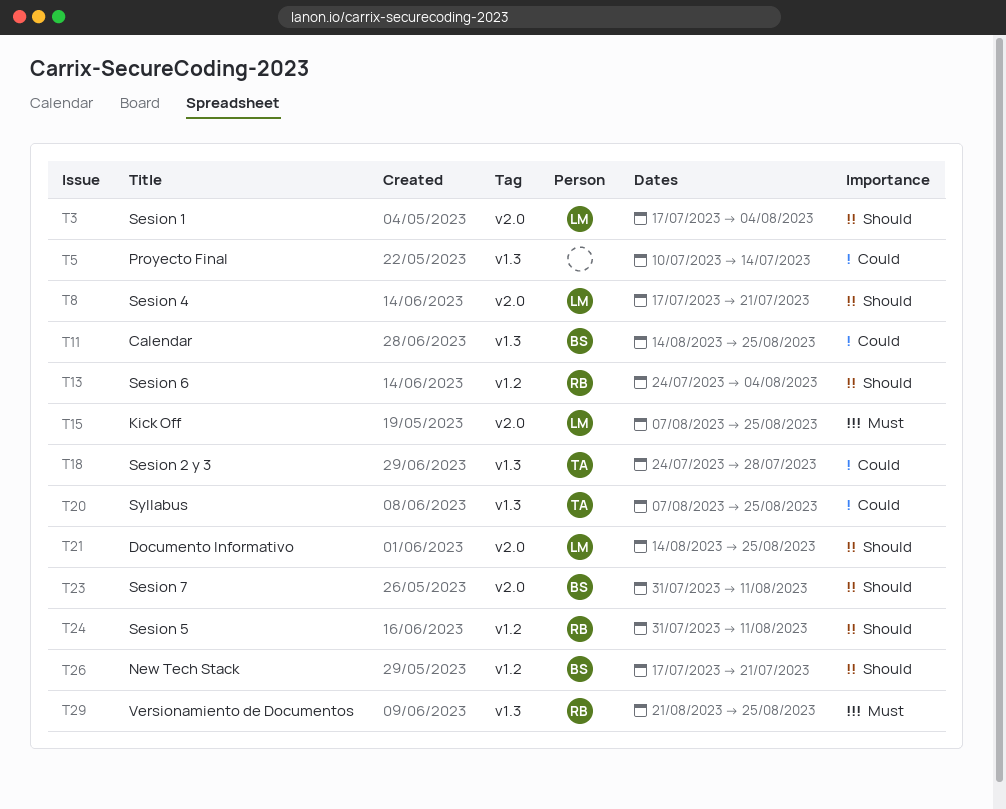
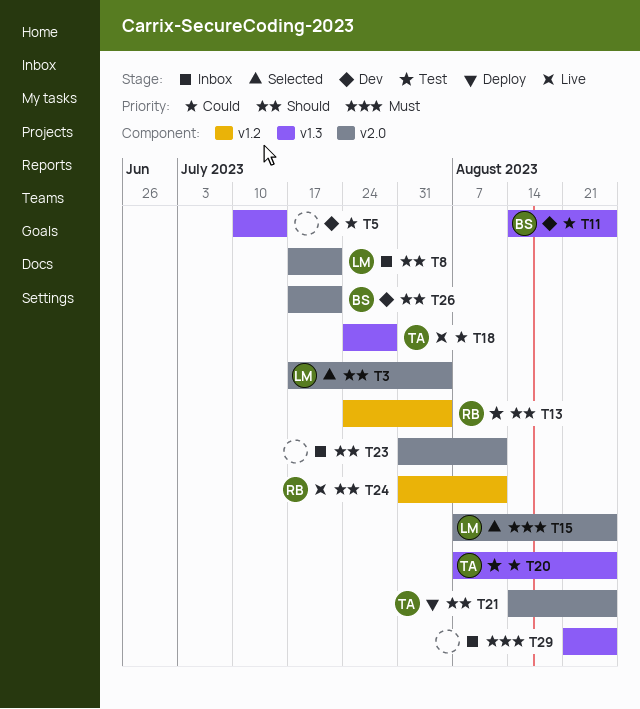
T21, owner: LM -> TA
T23, owner: BS -> none
T26, label: v1.2 -> v2.0
T29, owner: RB -> none

